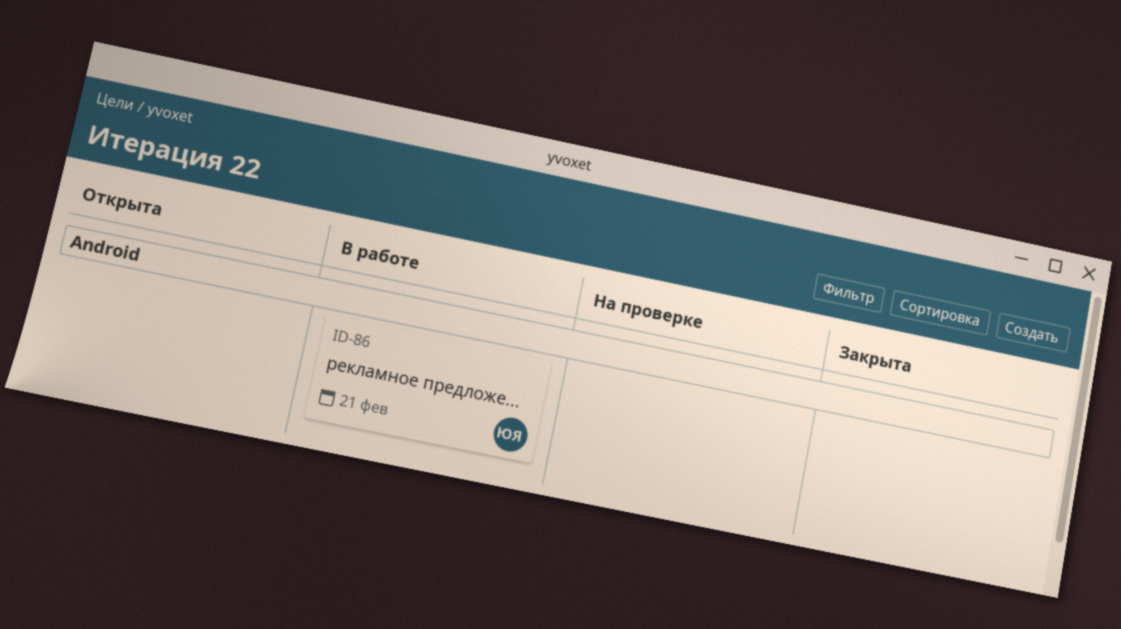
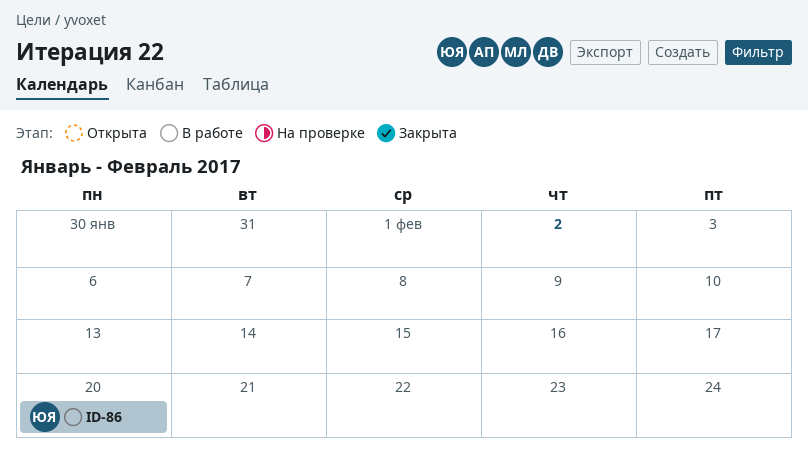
ID-86, due: Feb 21 -> Feb 20

